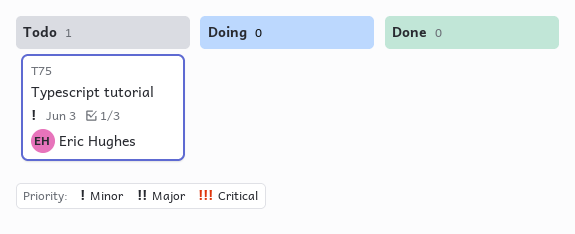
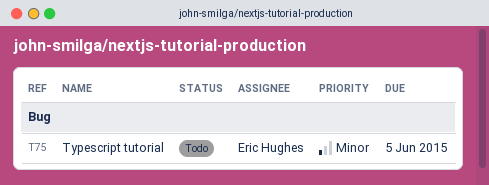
T75, due: Jun 3 -> Jun 5

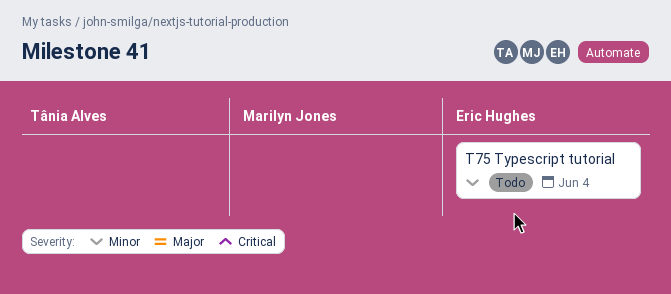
T75, due: Jun 5 -> Jun 4

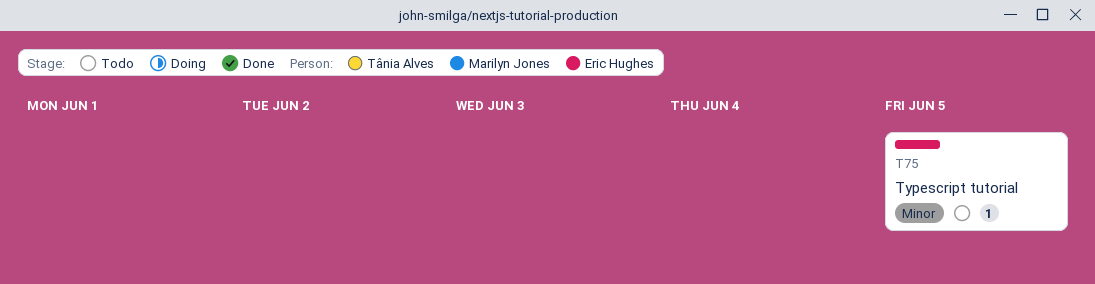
T75, due: Jun 4 -> Jun 5

